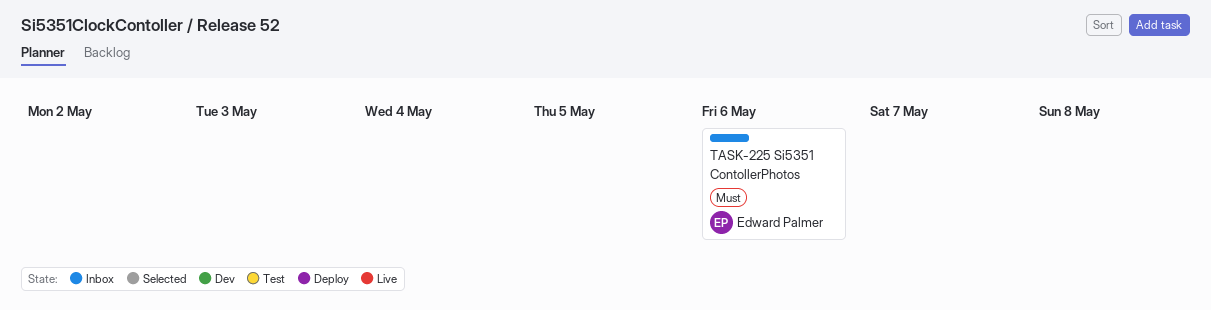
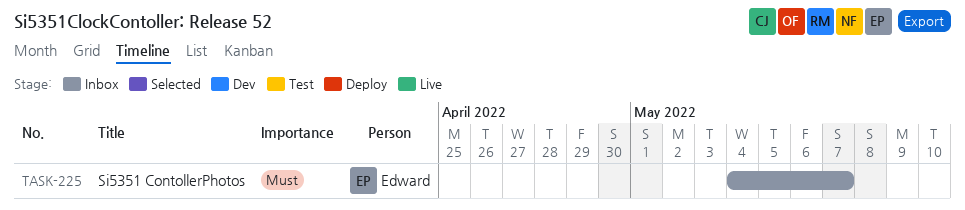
TASK-225, due: May 6 -> May 7

